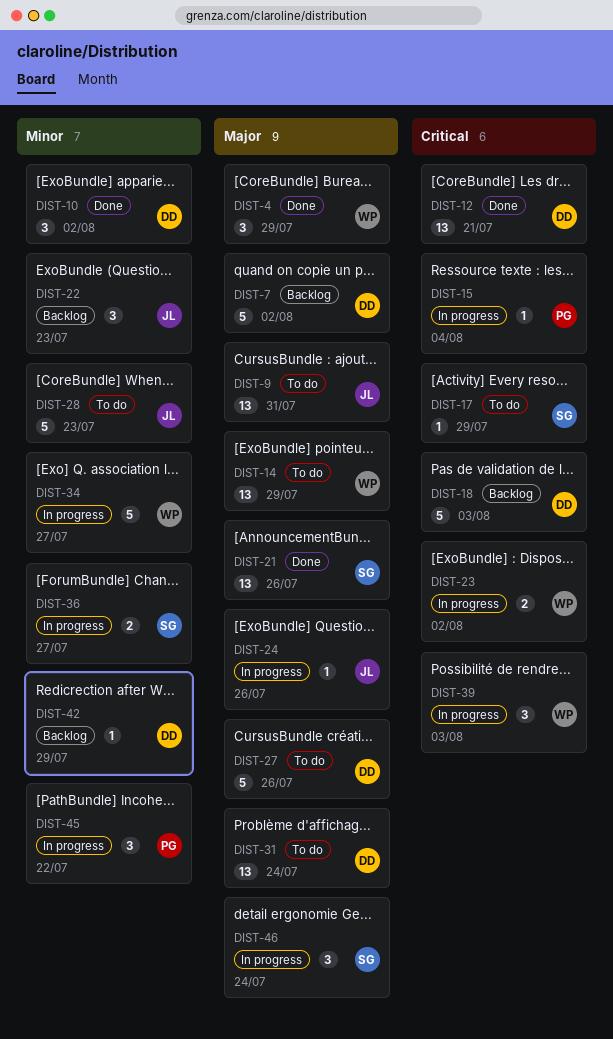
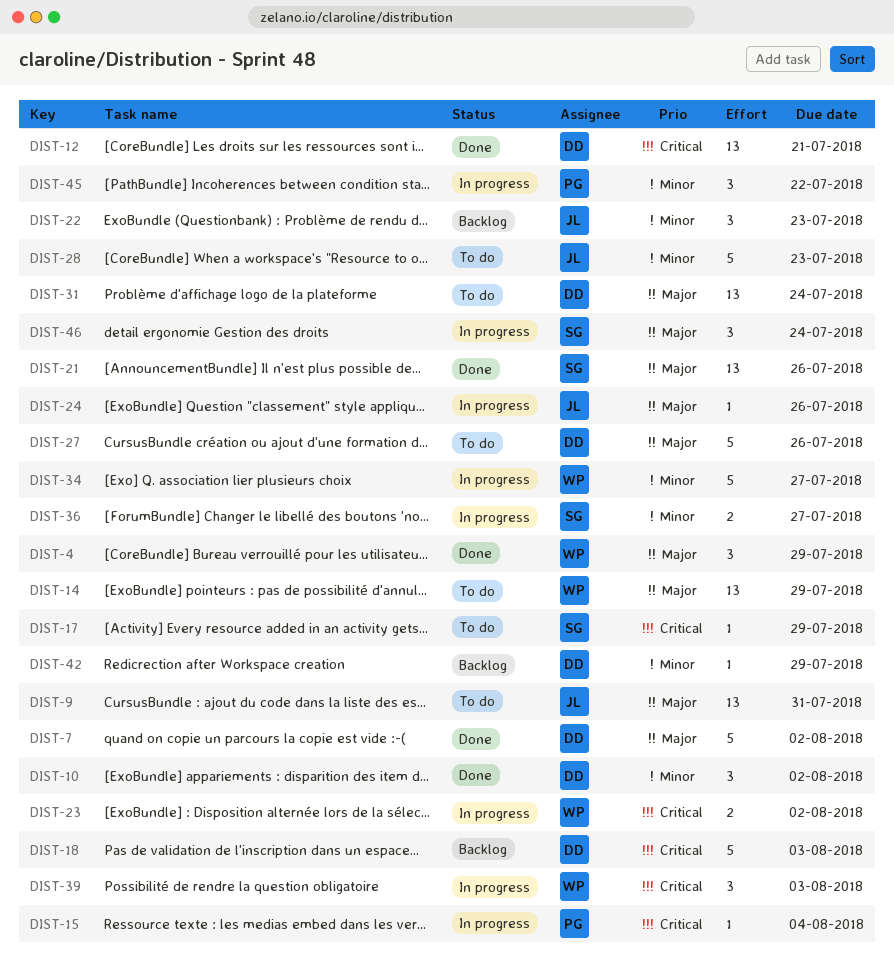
DIST-7, status: Backlog -> Done

